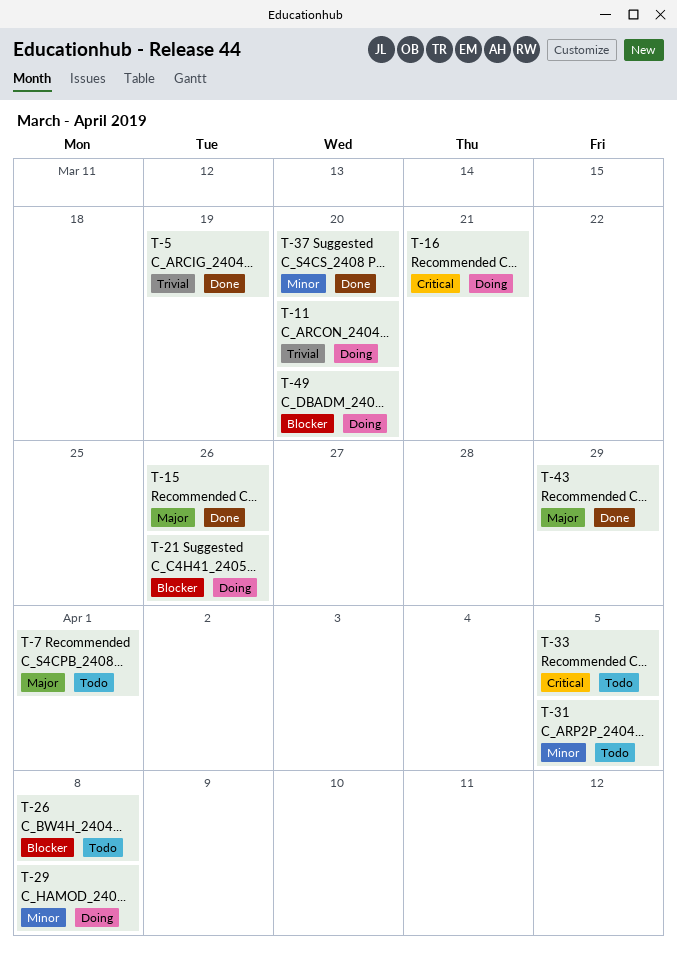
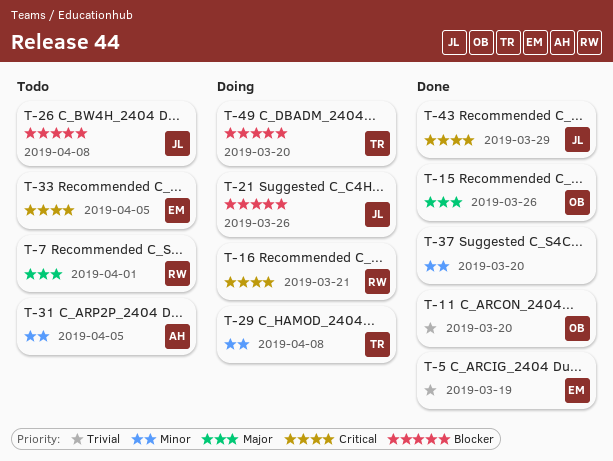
T-11, status: Doing -> Done
T-43, priority: Major -> Critical

